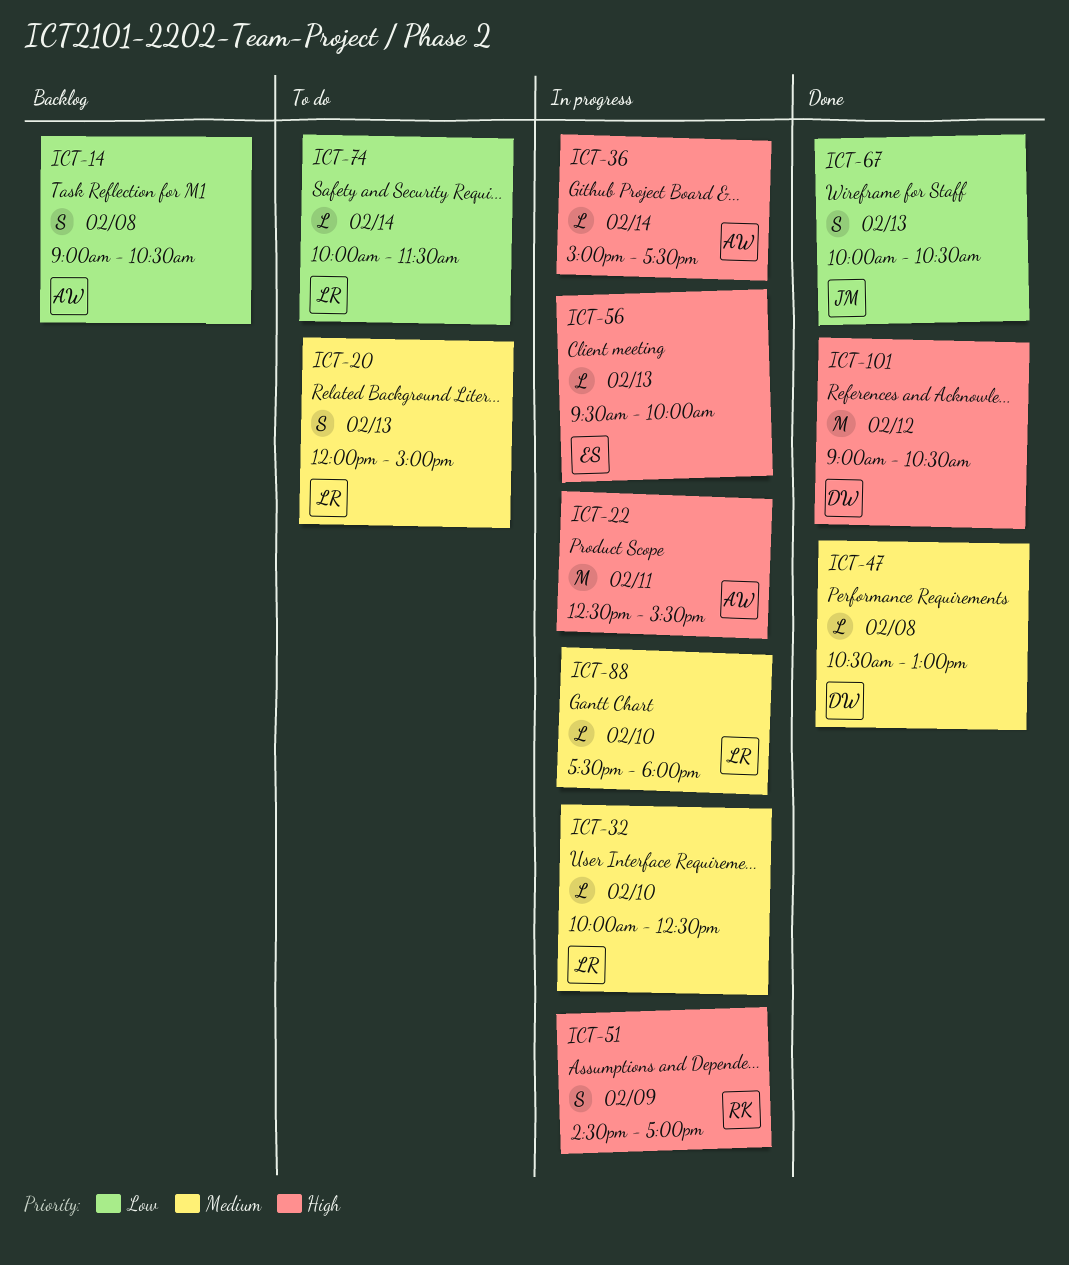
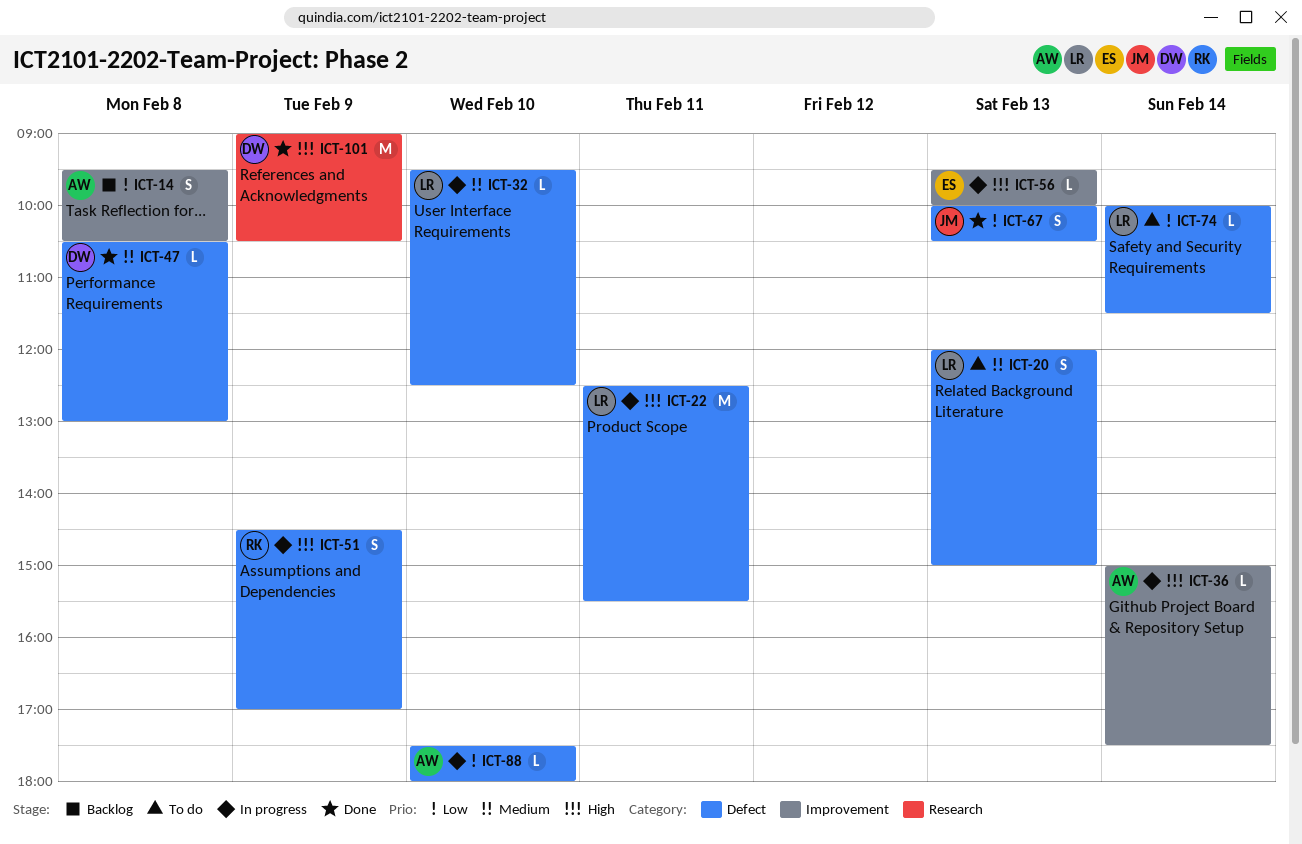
ICT-14, begins: 09:00 -> 09:30
ICT-22, owner: AW -> LR
ICT-32, begins: 10:00 -> 09:30
ICT-88, owner: LR -> AW
ICT-88, priority: Medium -> Low
ICT-101, day: Feb 12 -> Feb 9

